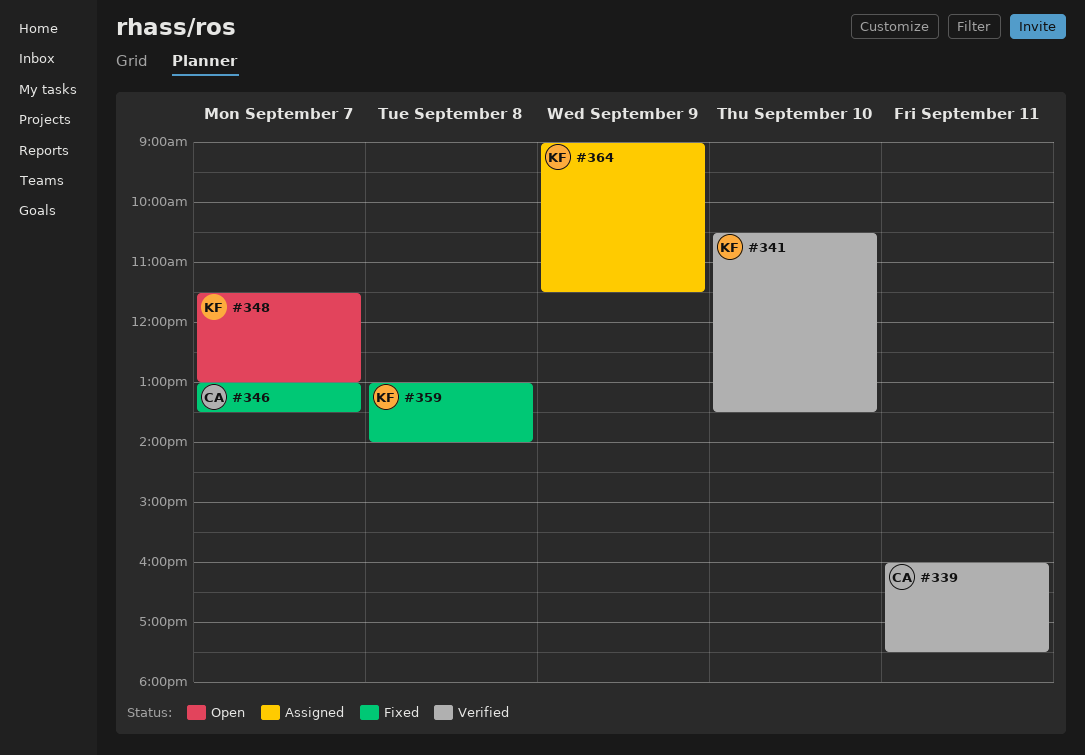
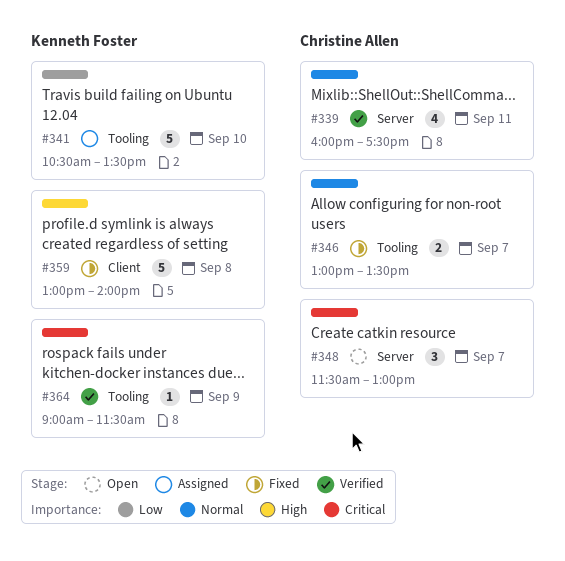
#341, status: Verified -> Assigned
#348, owner: Kenneth Foster -> Christine Allen
#364, status: Assigned -> Verified

